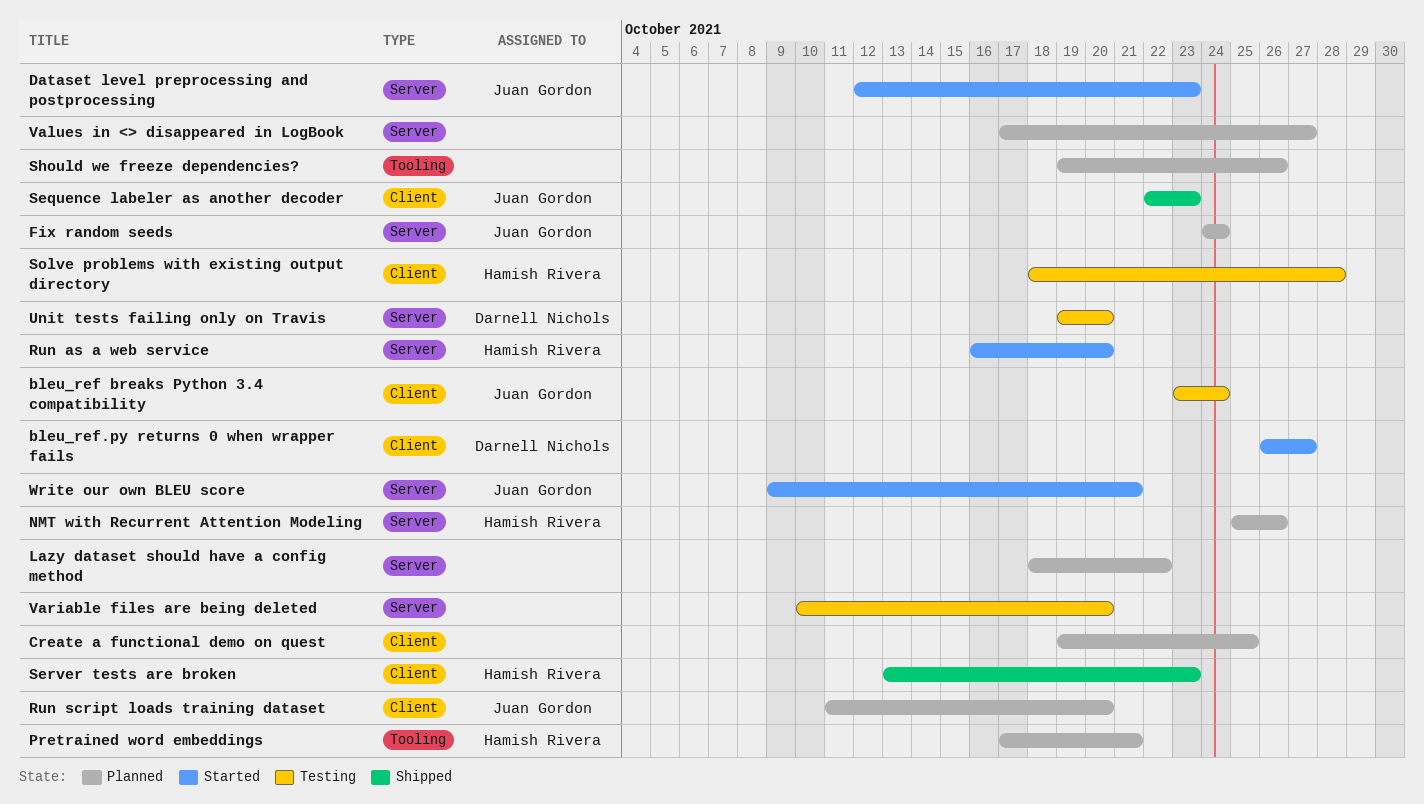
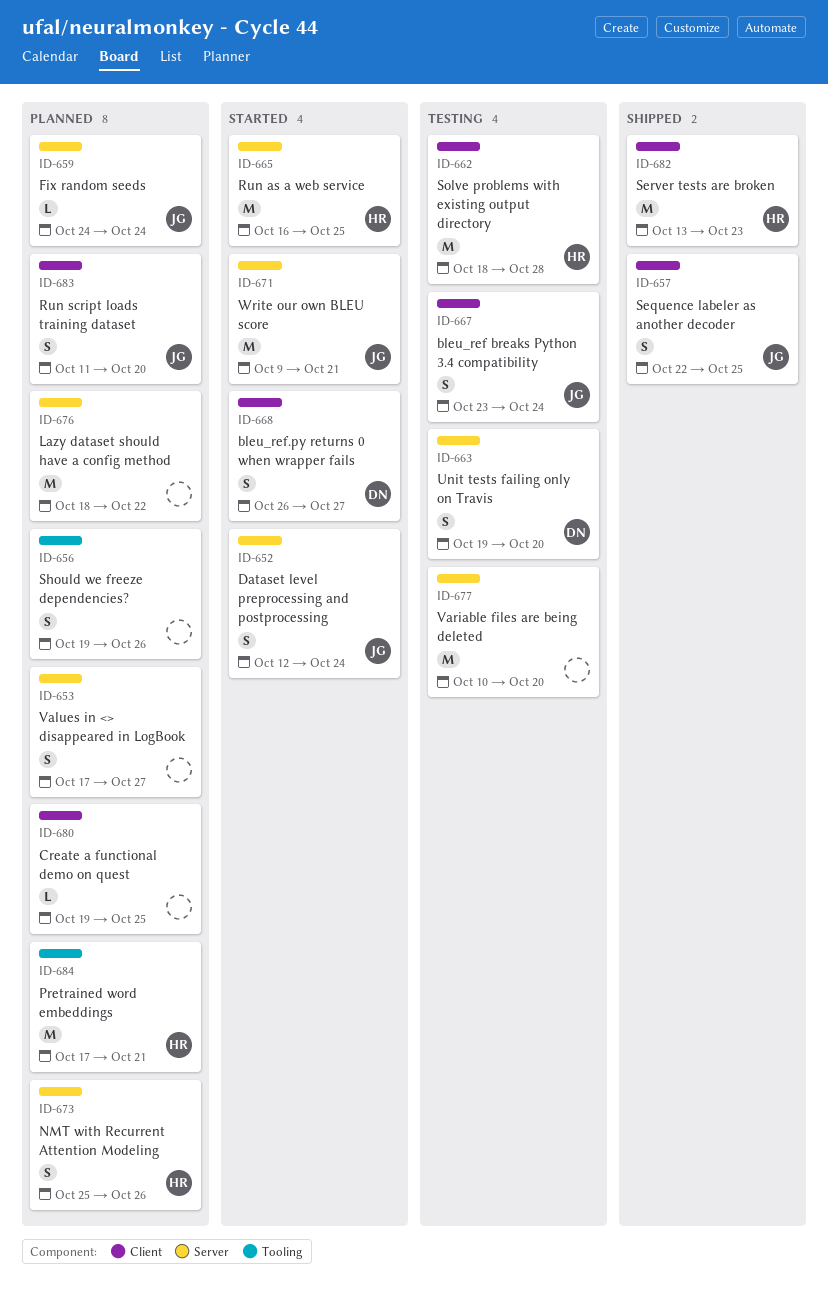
Dataset level preprocessing and postprocessing, due: Oct 23 -> Oct 24
Run as a web service, due: Oct 20 -> Oct 25
Sequence labeler as another decoder, due: Oct 23 -> Oct 25

